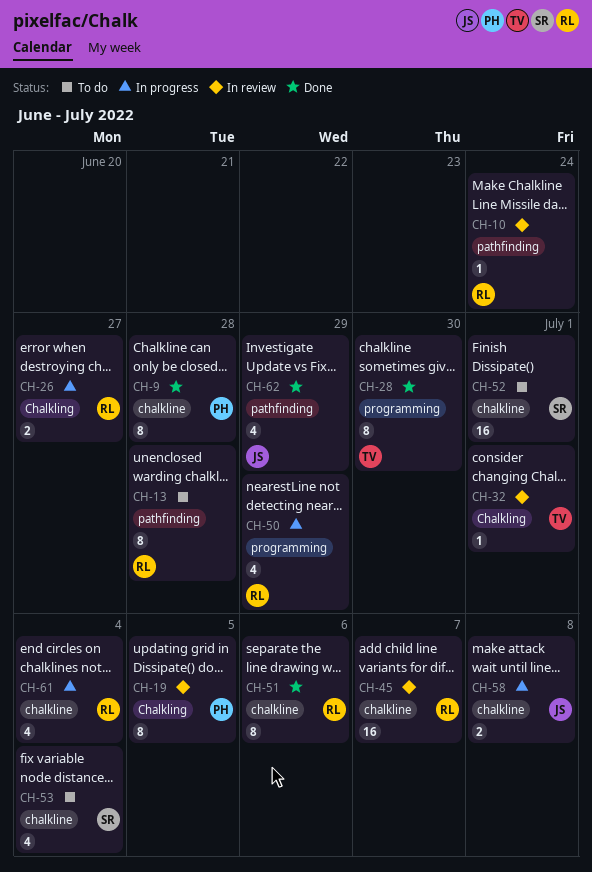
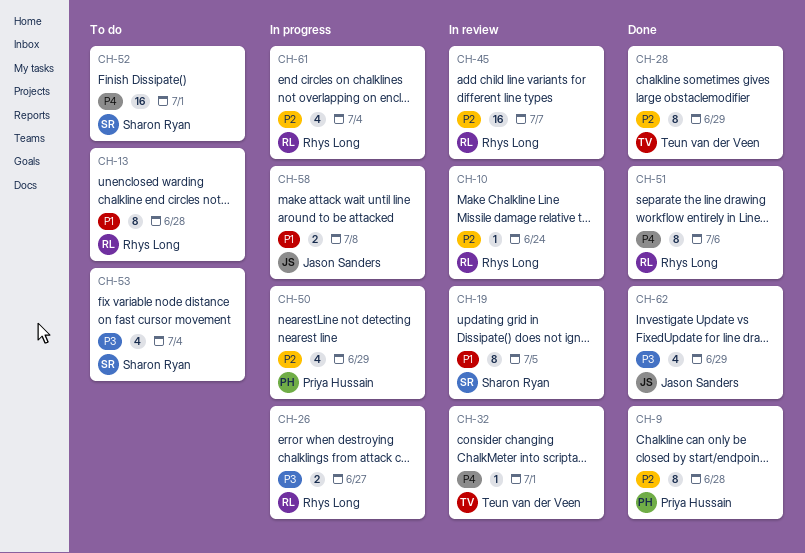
CH-19, owner: Priya Hussain -> Sharon Ryan
CH-28, due: Jun 30 -> Jun 29
CH-50, owner: Rhys Long -> Priya Hussain

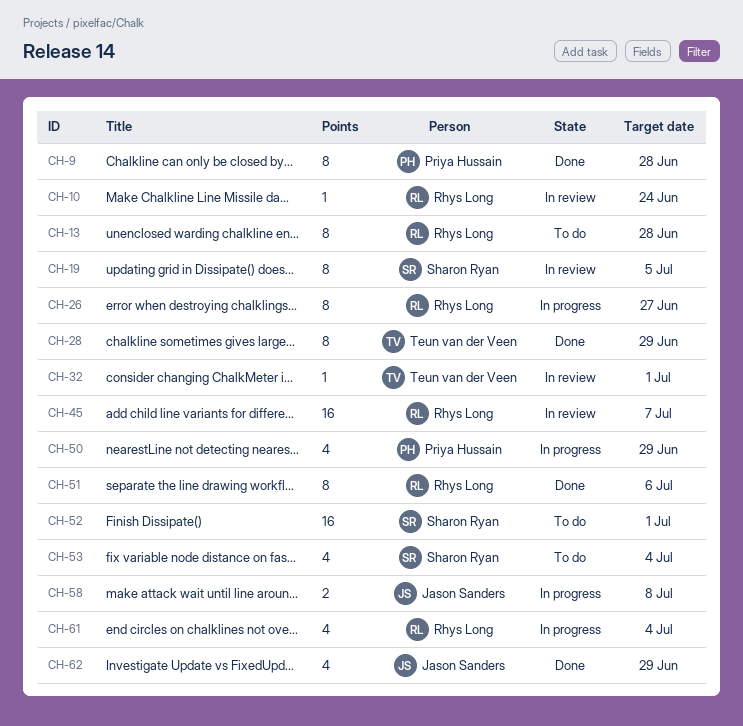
CH-26, estimate: 2 -> 8

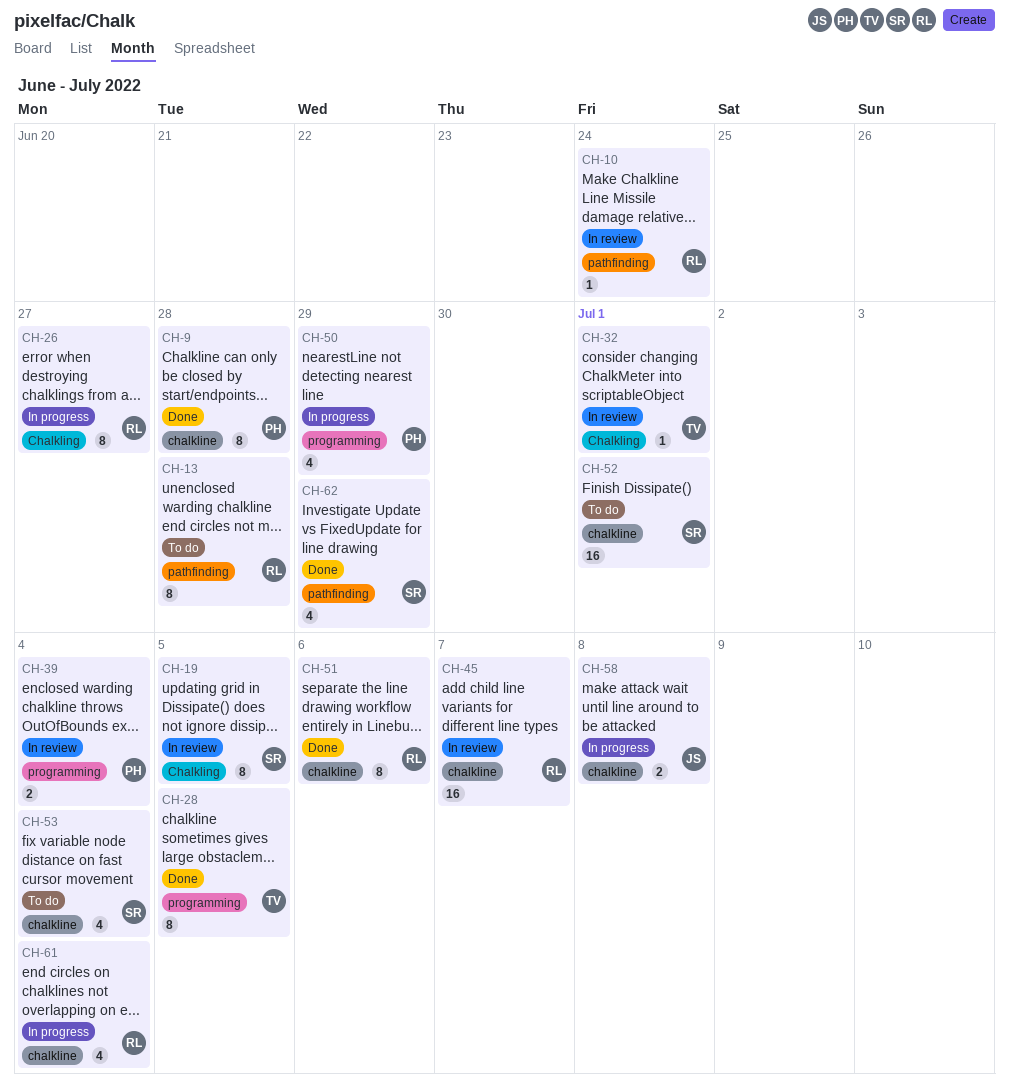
CH-28, due: Jun 29 -> Jul 5
CH-39: none -> present
CH-62, owner: Jason Sanders -> Sharon Ryan

